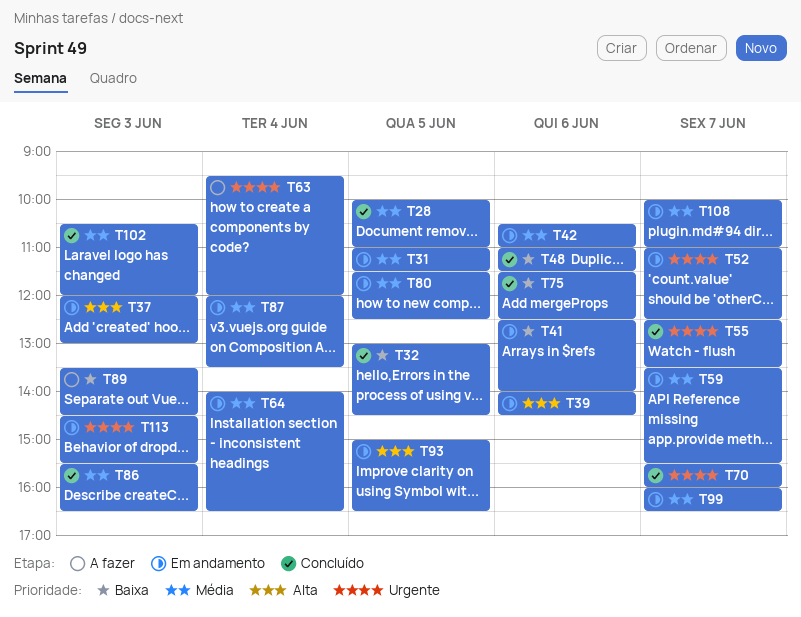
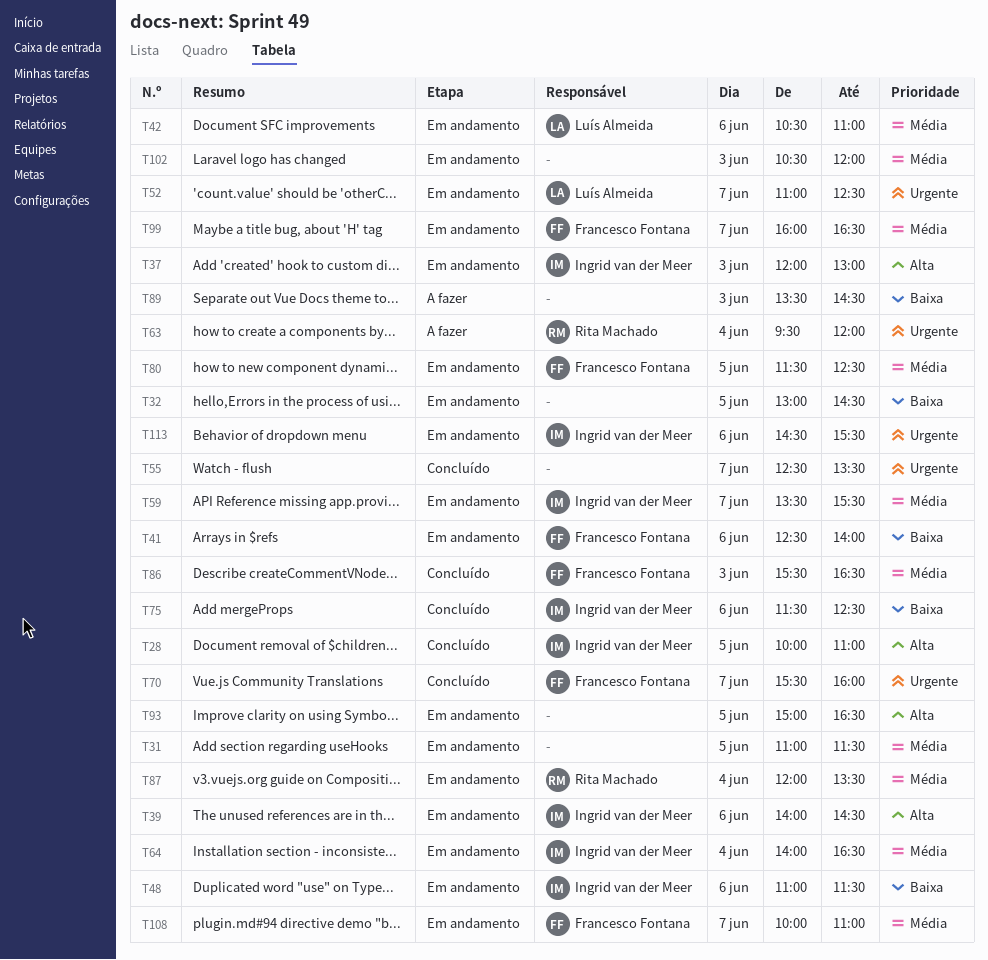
T28, priority: Média -> Alta
T32, status: Concluído -> Em andamento
T48, status: Concluído -> Em andamento
T102, status: Concluído -> Em andamento
T113, day: Jun 3 -> Jun 6

